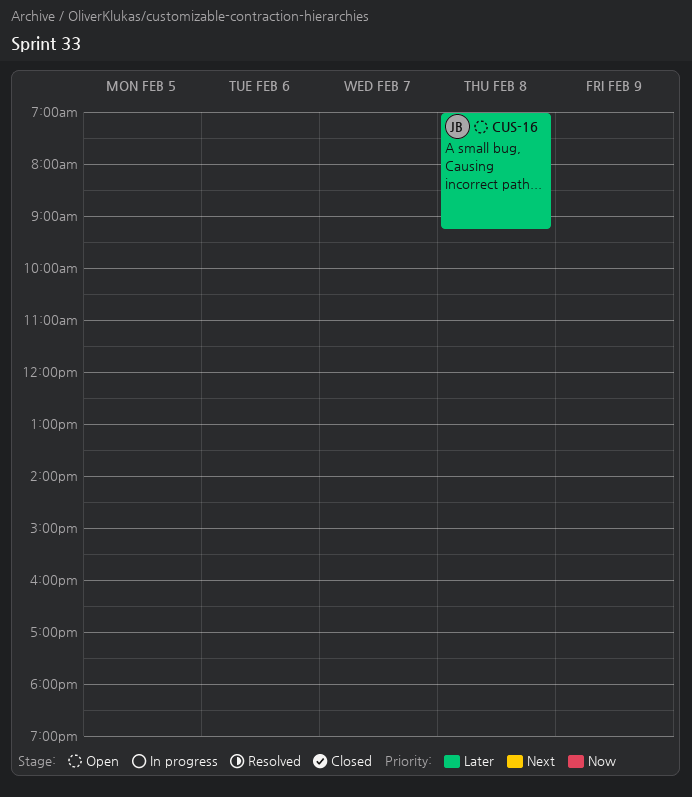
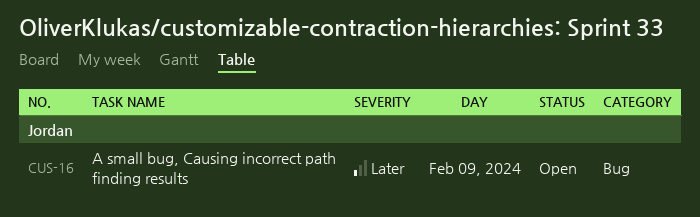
CUS-16, day: Feb 8 -> Feb 9

